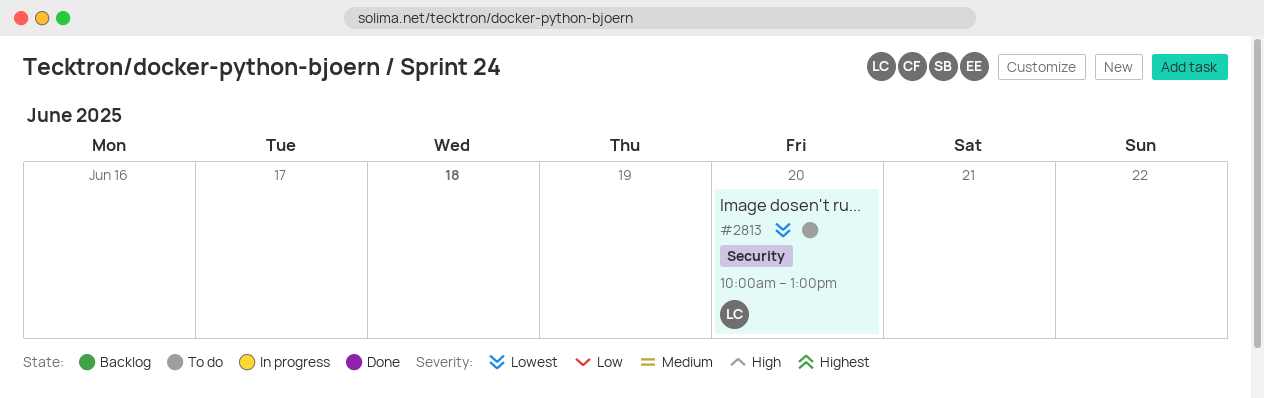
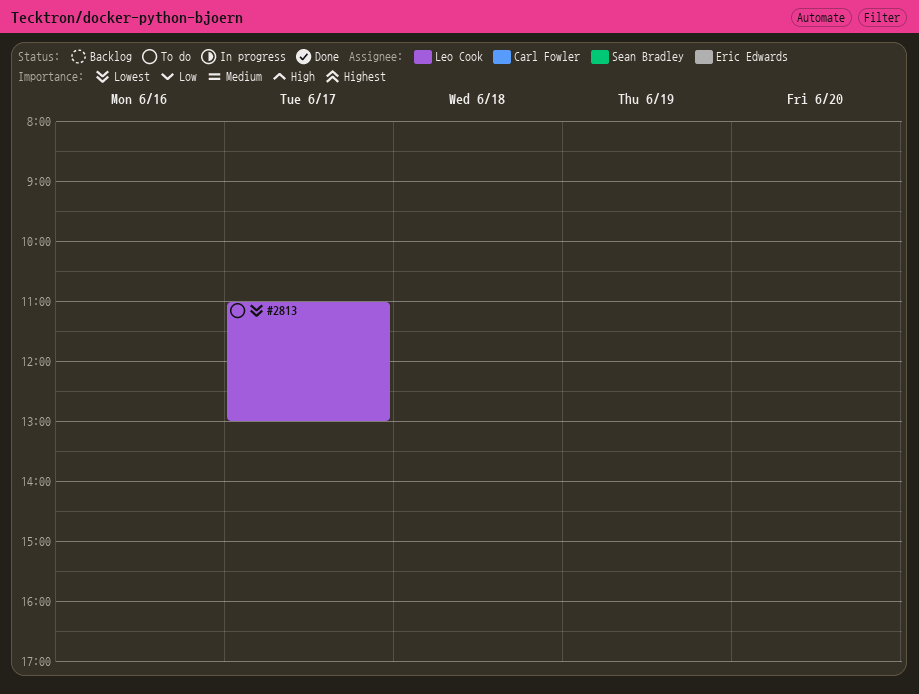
#2813, day: Jun 20 -> Jun 17
#2813, begins: 10:00 -> 11:00

